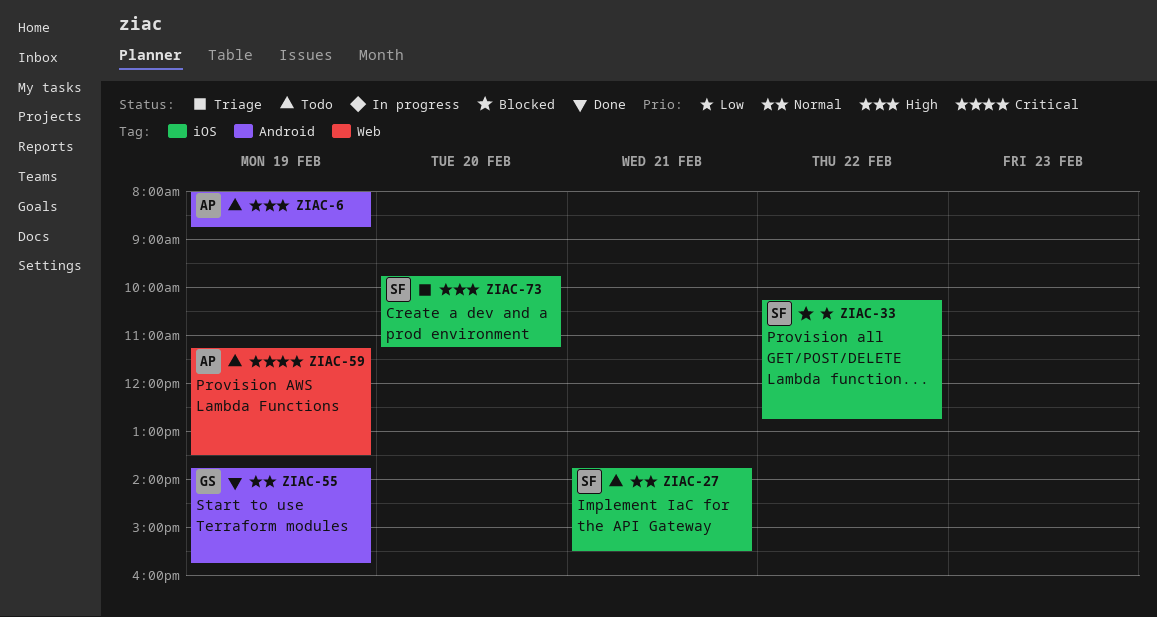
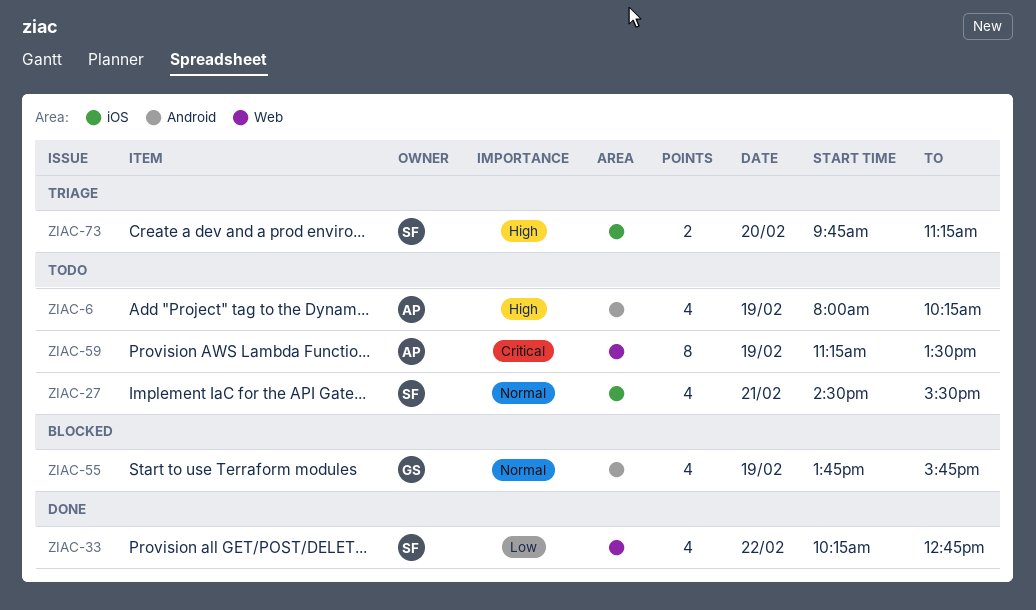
ZIAC-6, ends: 08:45 -> 10:15
ZIAC-27, begins: 13:45 -> 14:30
ZIAC-33, status: Blocked -> Done
ZIAC-33, label: iOS -> Web
ZIAC-55, status: Done -> Blocked

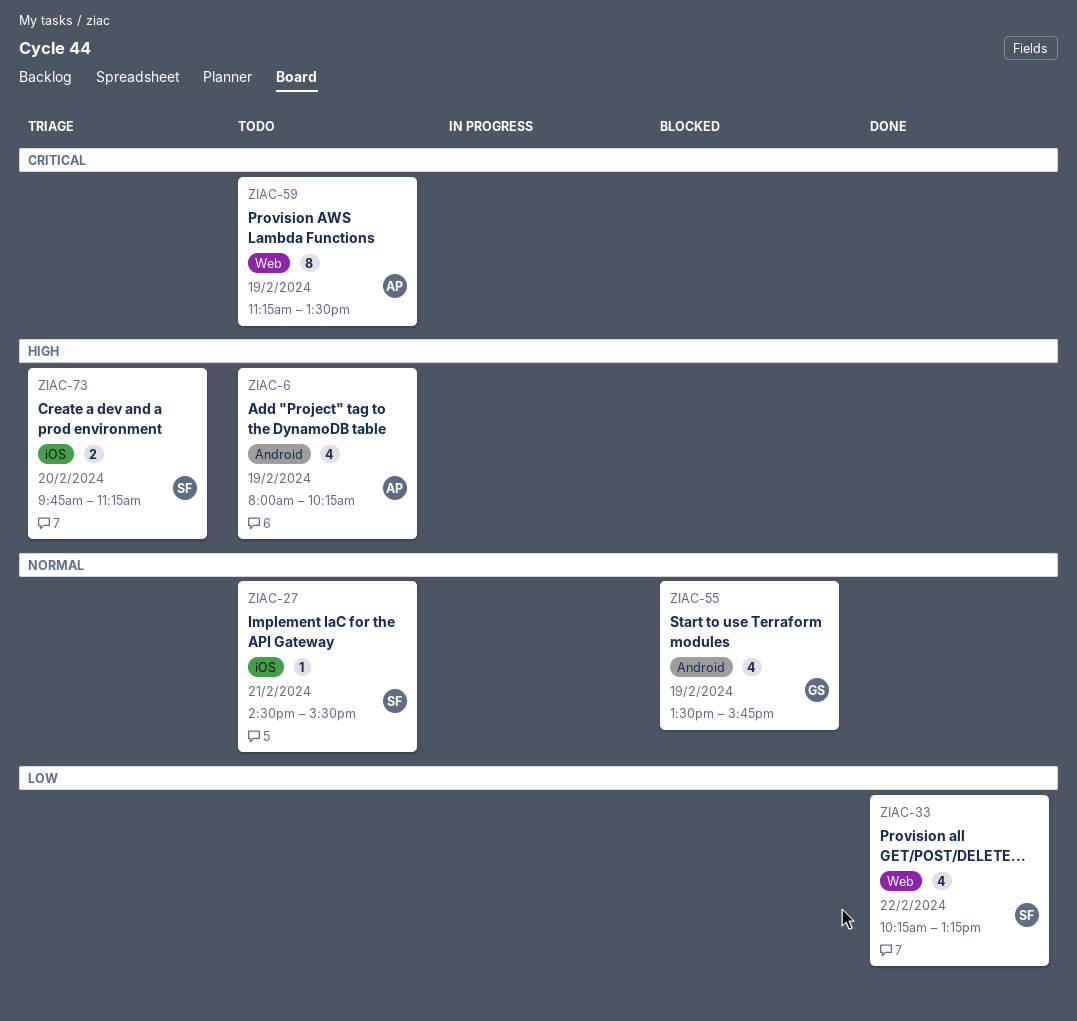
ZIAC-27, estimate: 4 -> 1
ZIAC-33, ends: 12:45 -> 13:15
ZIAC-55, begins: 13:45 -> 13:30

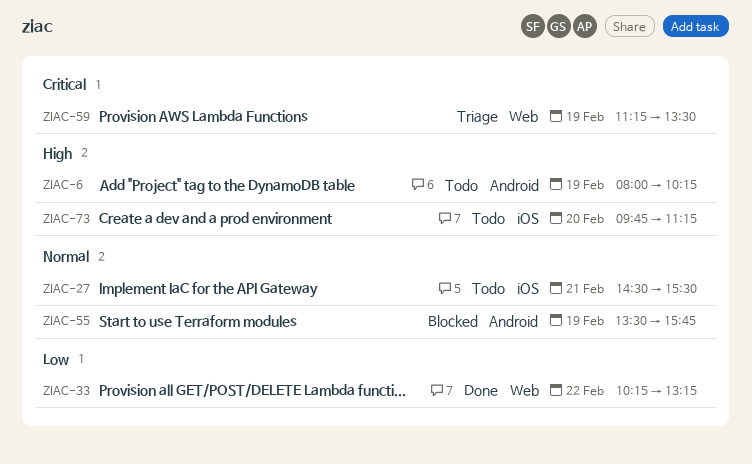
ZIAC-59, status: Todo -> Triage
ZIAC-73, status: Triage -> Todo

